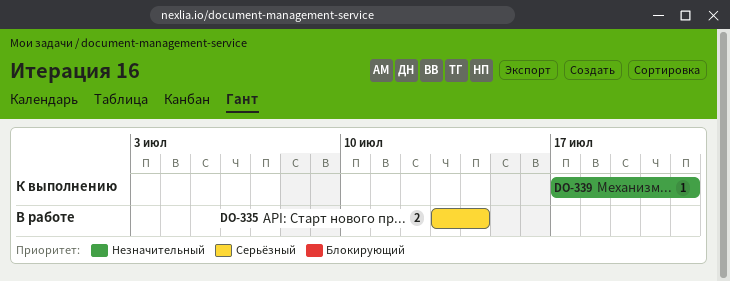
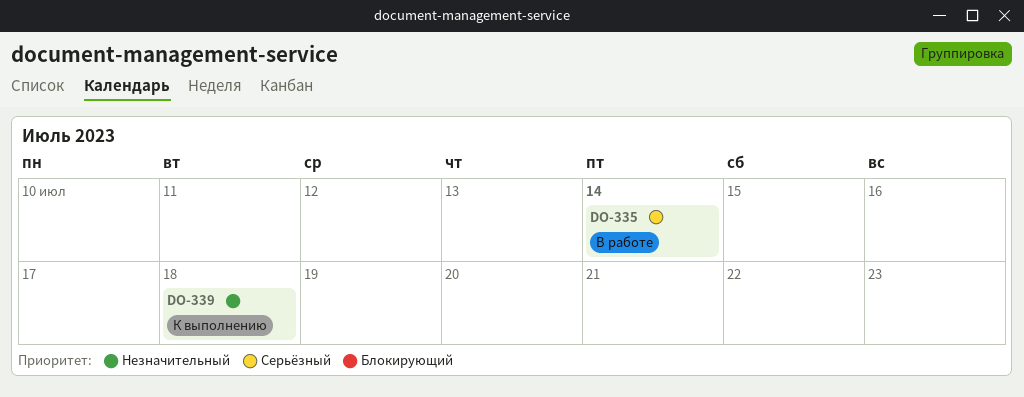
DO-339, due: Jul 21 -> Jul 18

